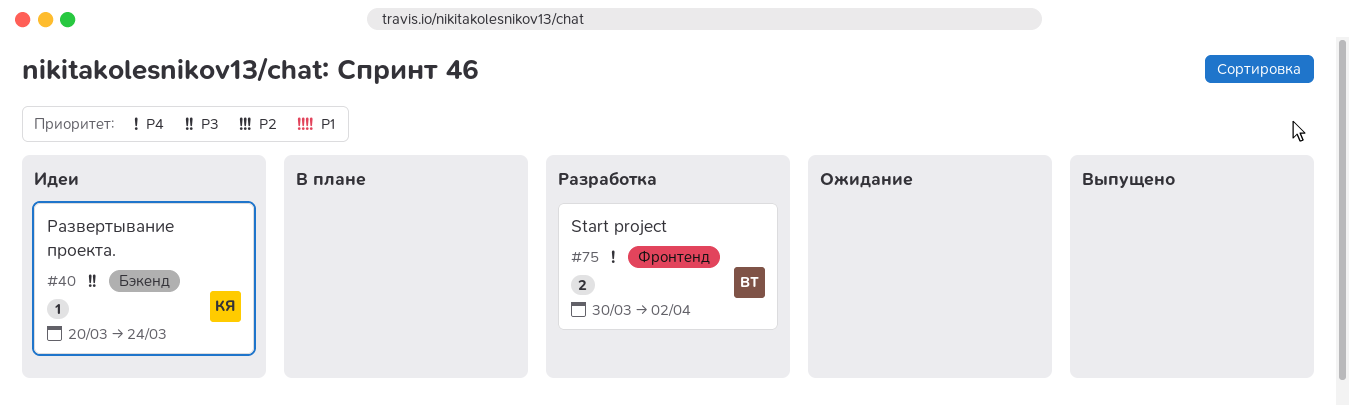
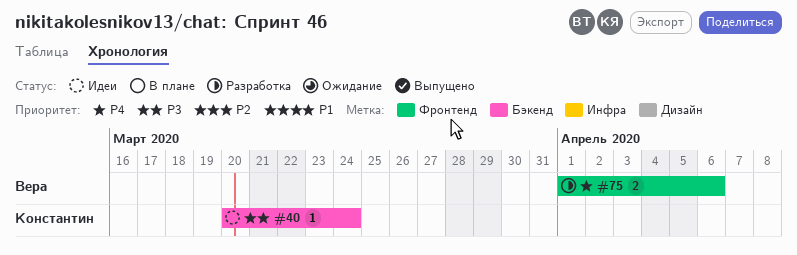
#75, start: Mar 30 -> Apr 1
#75, due: Apr 2 -> Apr 6

